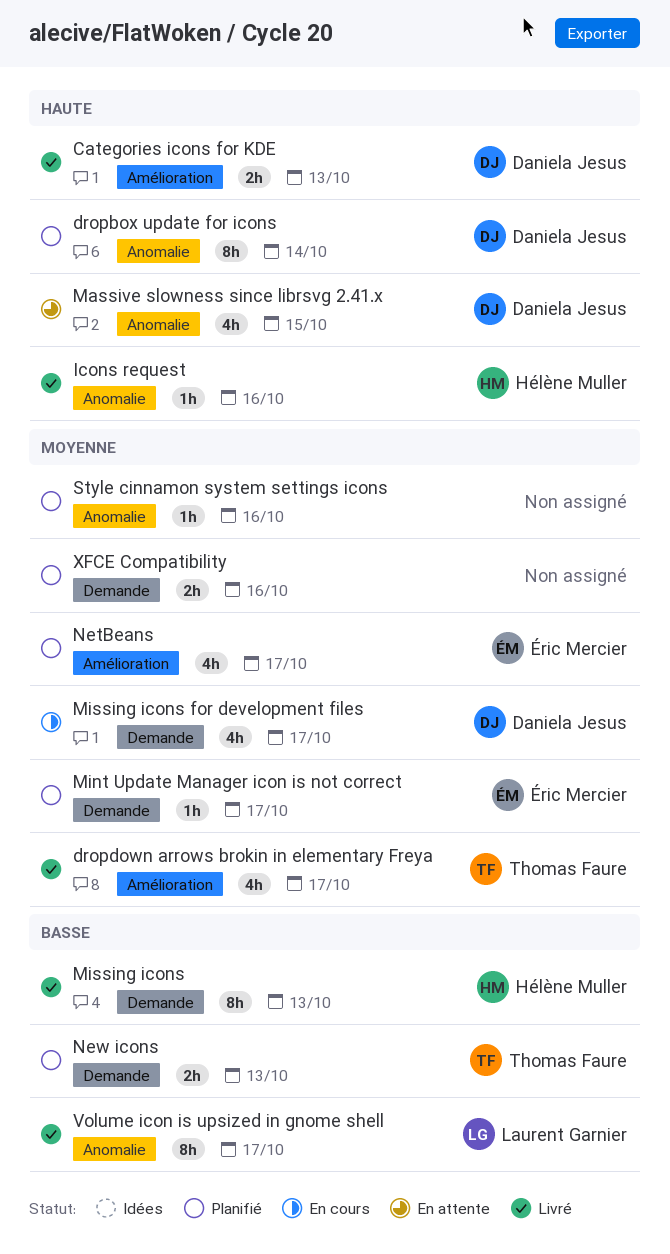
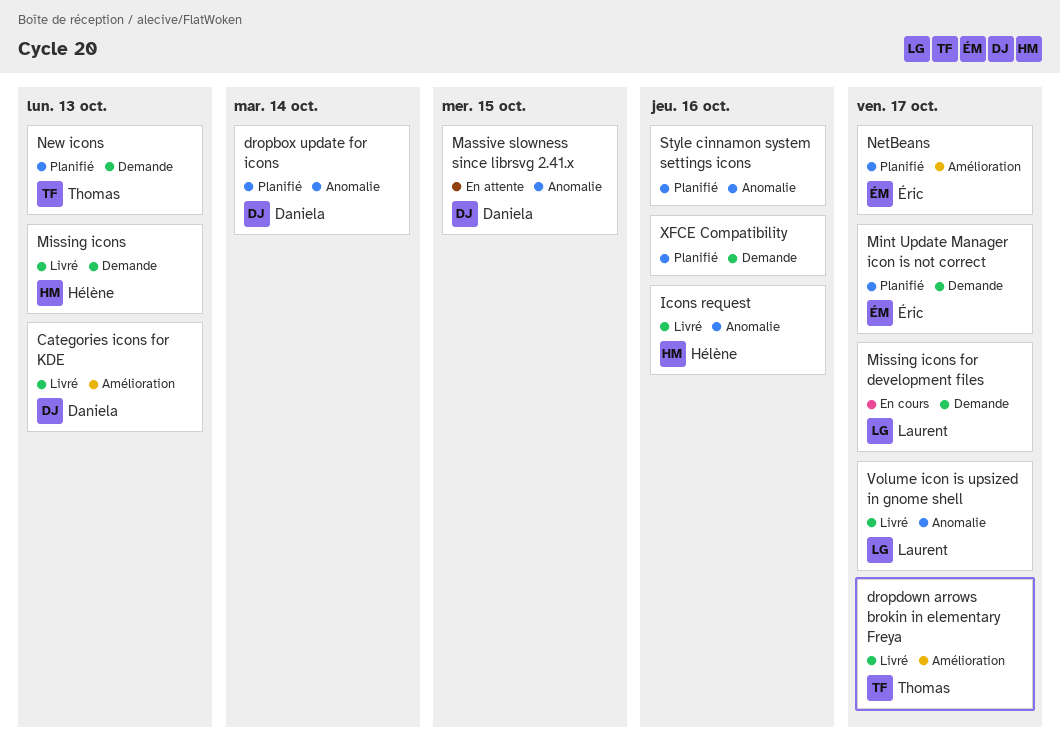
Missing icons for development files, owner: Daniela Jesus -> Laurent Garnier

